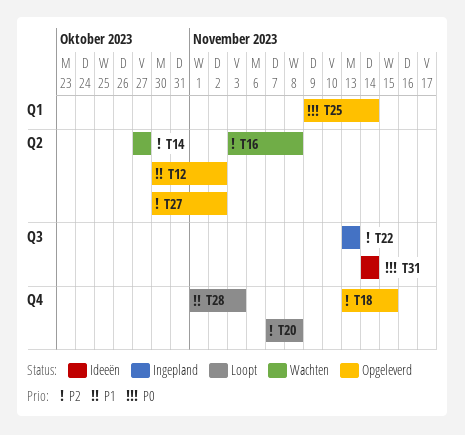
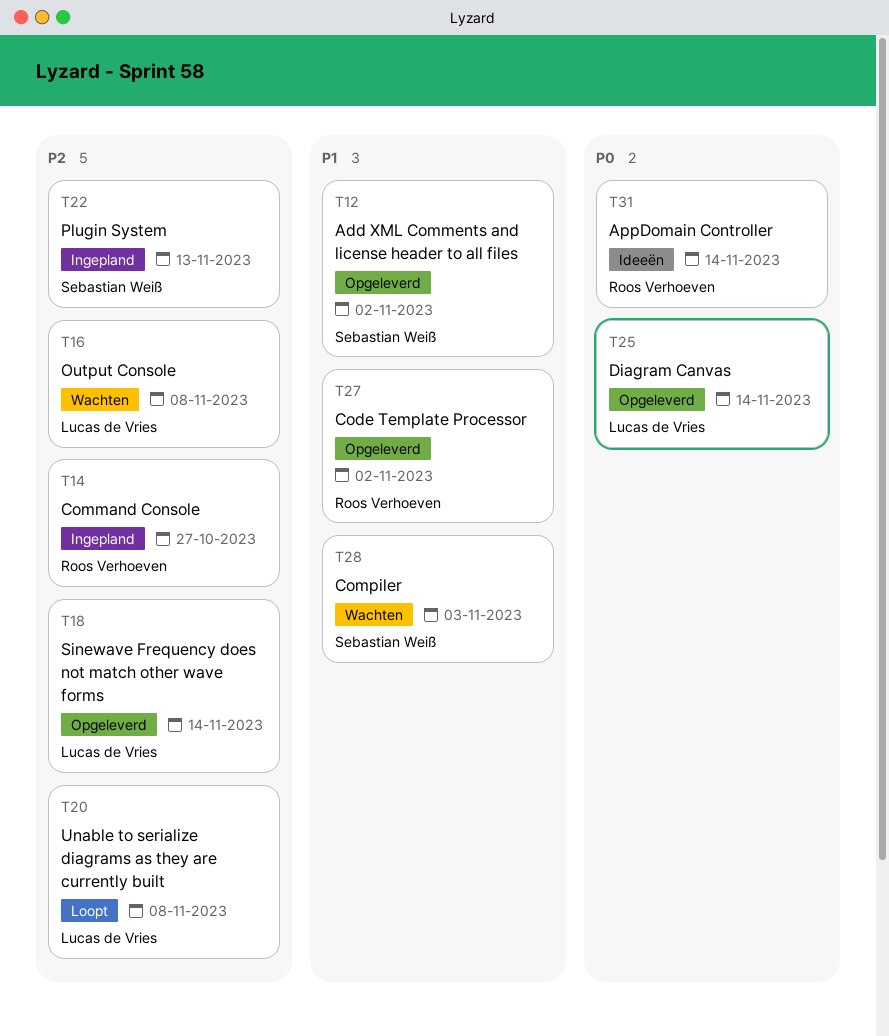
T14, status: Wachten -> Ingepland
T18, due: Nov 15 -> Nov 14
T27, priority: P2 -> P1
T28, status: Loopt -> Wachten

